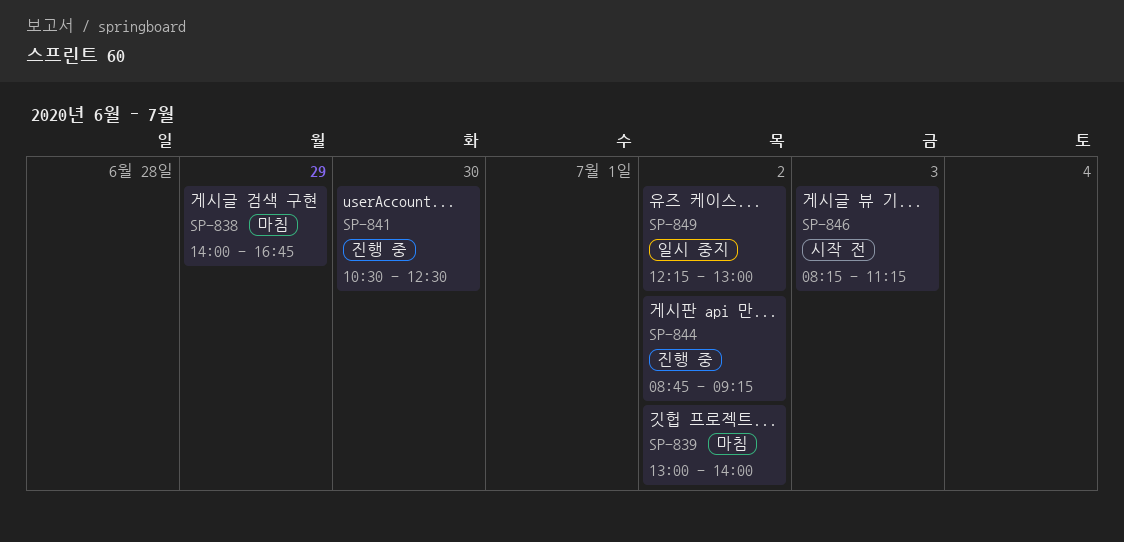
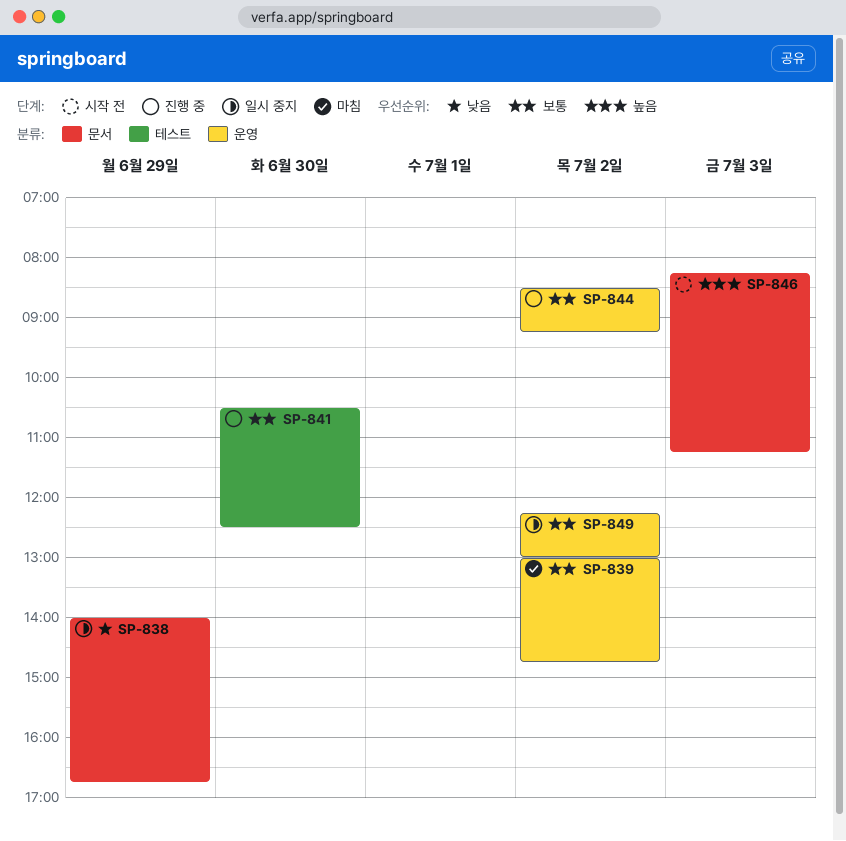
SP-838, status: 마침 -> 일시 중지
SP-839, ends: 14:00 -> 14:45
SP-844, begins: 08:45 -> 08:30

